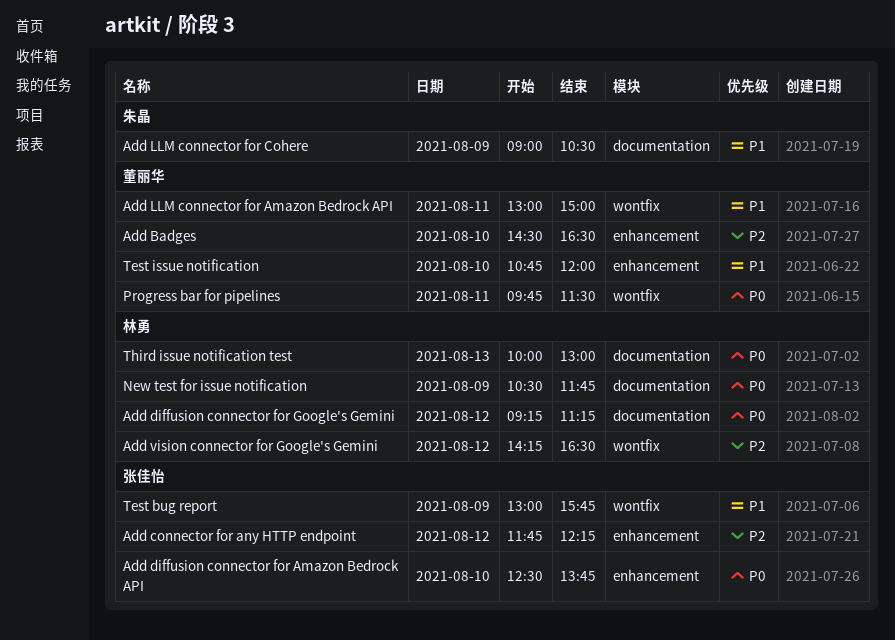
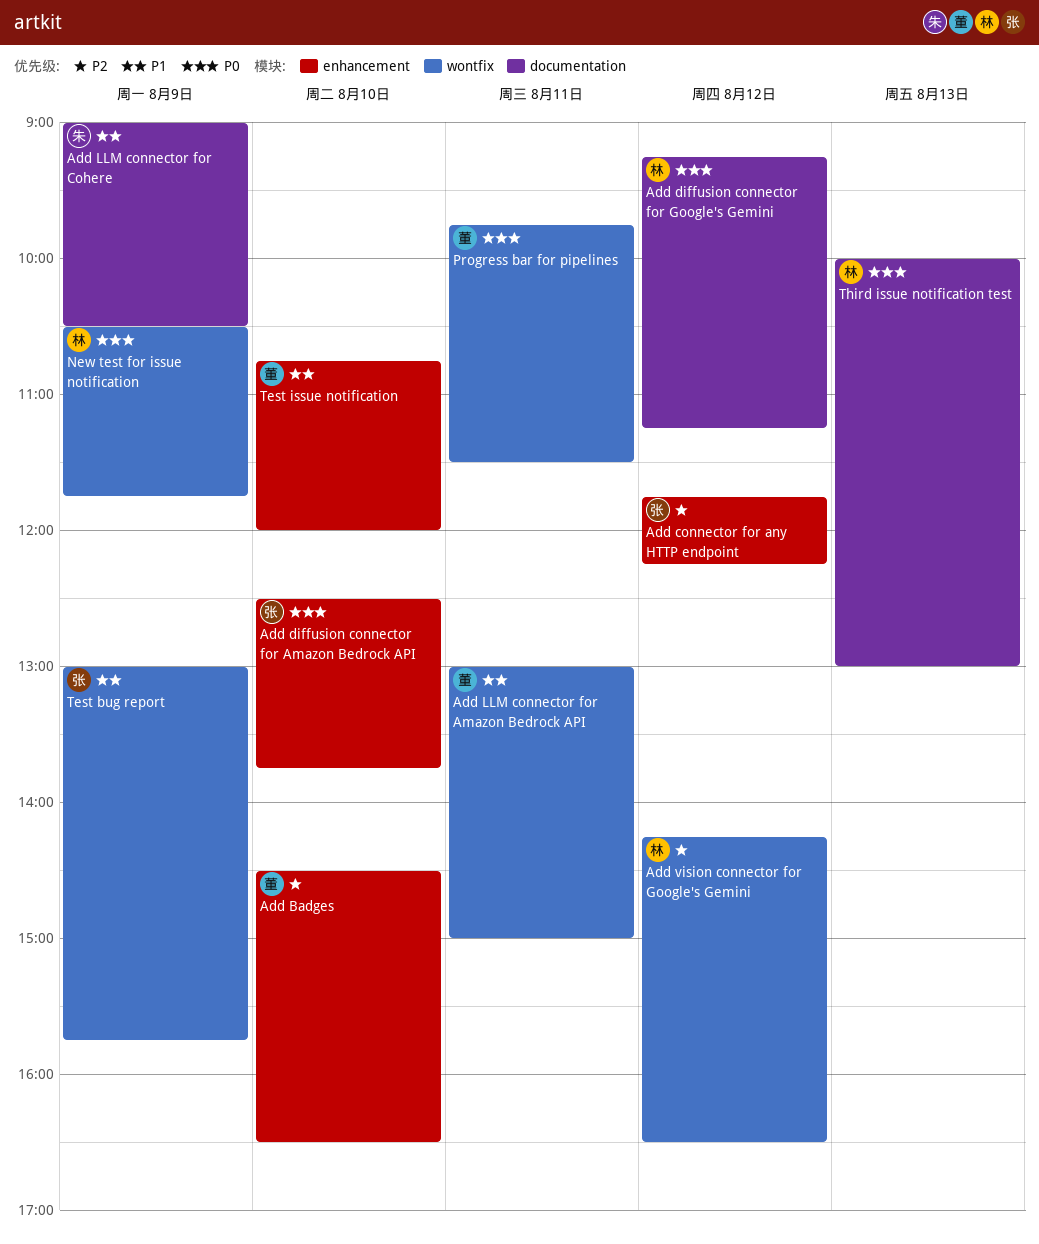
New test for issue notification, label: documentation -> wontfix

